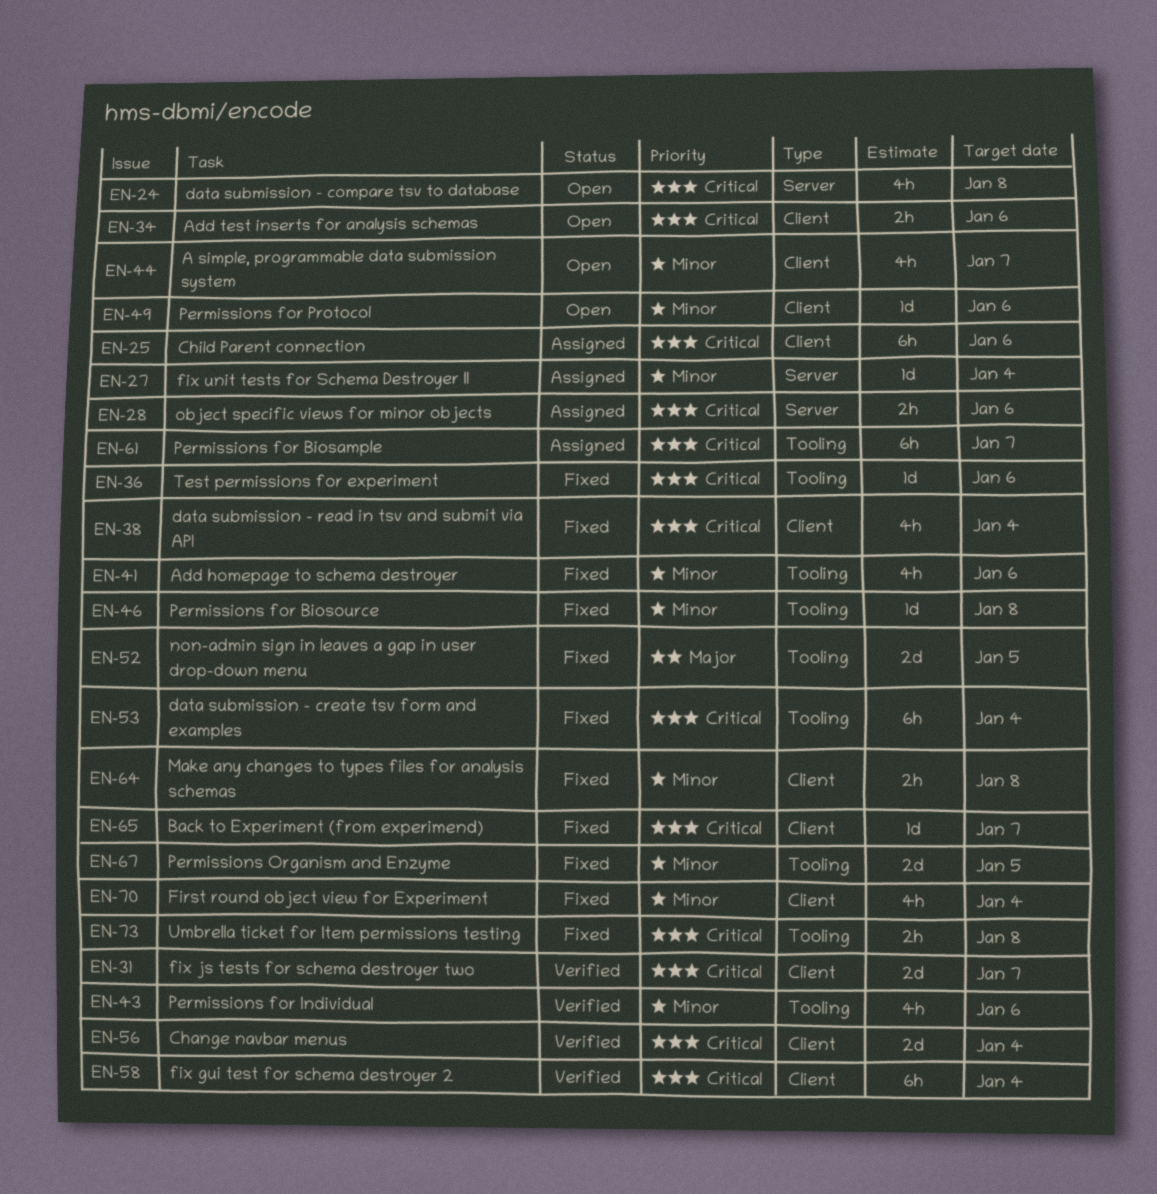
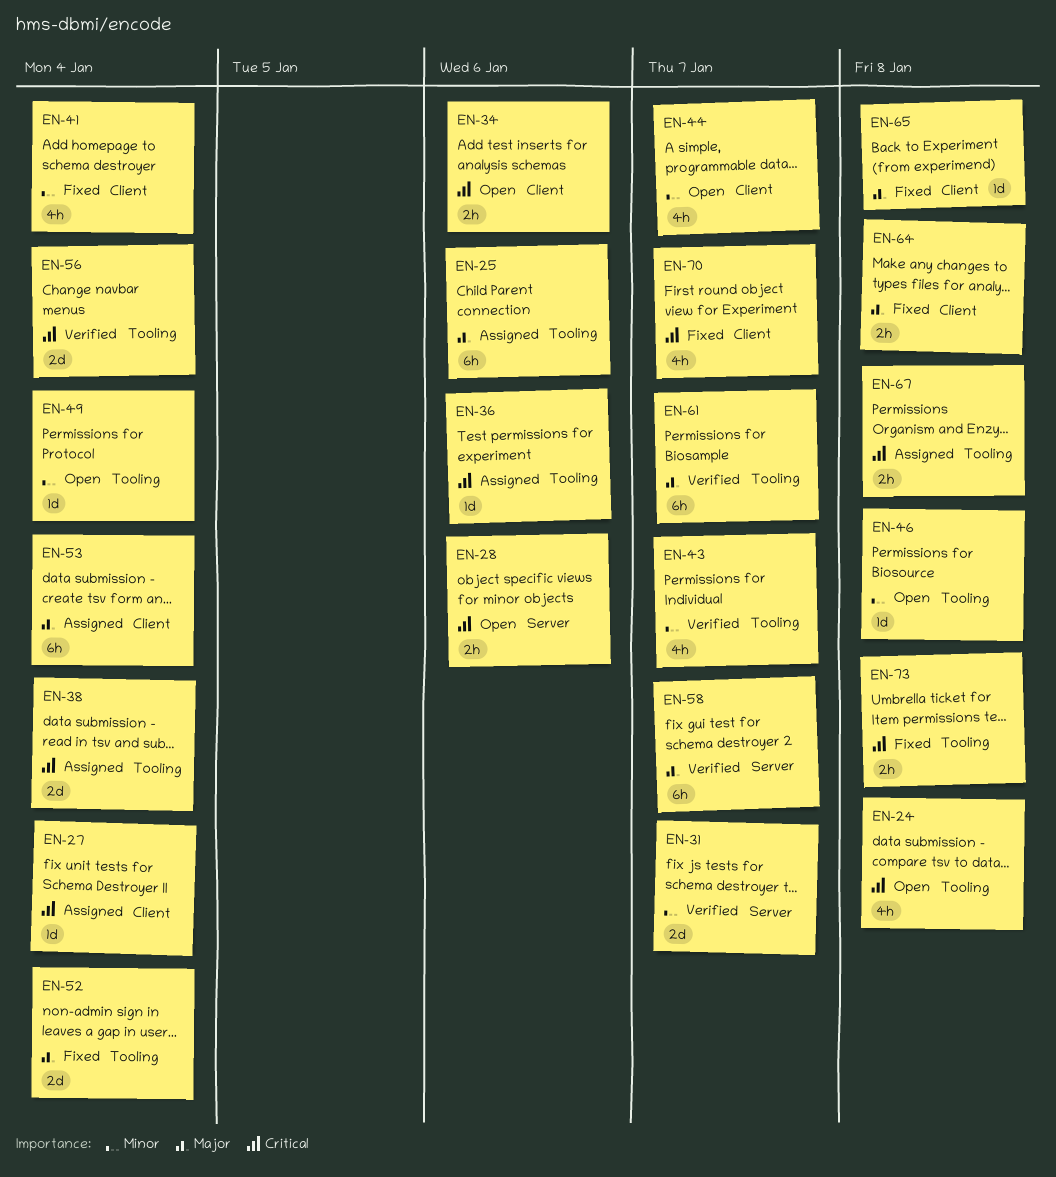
EN-24, label: Server -> Tooling
EN-25, priority: Critical -> Major
EN-25, label: Client -> Tooling
EN-27, priority: Minor -> Critical
EN-27, label: Server -> Client
EN-28, status: Assigned -> Open
EN-31, priority: Critical -> Minor
EN-31, label: Client -> Server
EN-36, status: Fixed -> Assigned
EN-38, status: Fixed -> Assigned
EN-38, label: Client -> Tooling
EN-38, estimate: 4h -> 2d
EN-41, label: Tooling -> Client
EN-41, due: Jan 6 -> Jan 4
EN-43, due: Jan 6 -> Jan 7
EN-46, status: Fixed -> Open
EN-49, label: Client -> Tooling
EN-49, due: Jan 6 -> Jan 4
EN-52, due: Jan 5 -> Jan 4
EN-53, status: Fixed -> Assigned
EN-53, priority: Critical -> Major
EN-53, label: Tooling -> Client
EN-56, label: Client -> Tooling
EN-58, priority: Critical -> Major
EN-58, label: Client -> Server
EN-58, due: Jan 4 -> Jan 7
EN-61, status: Assigned -> Verified
EN-61, priority: Critical -> Major
EN-64, priority: Minor -> Major
EN-65, priority: Critical -> Major
EN-65, due: Jan 7 -> Jan 8
EN-67, status: Fixed -> Assigned
EN-67, priority: Minor -> Critical
EN-67, estimate: 2d -> 2h
EN-67, due: Jan 5 -> Jan 8
EN-70, priority: Minor -> Critical
EN-70, due: Jan 4 -> Jan 7

